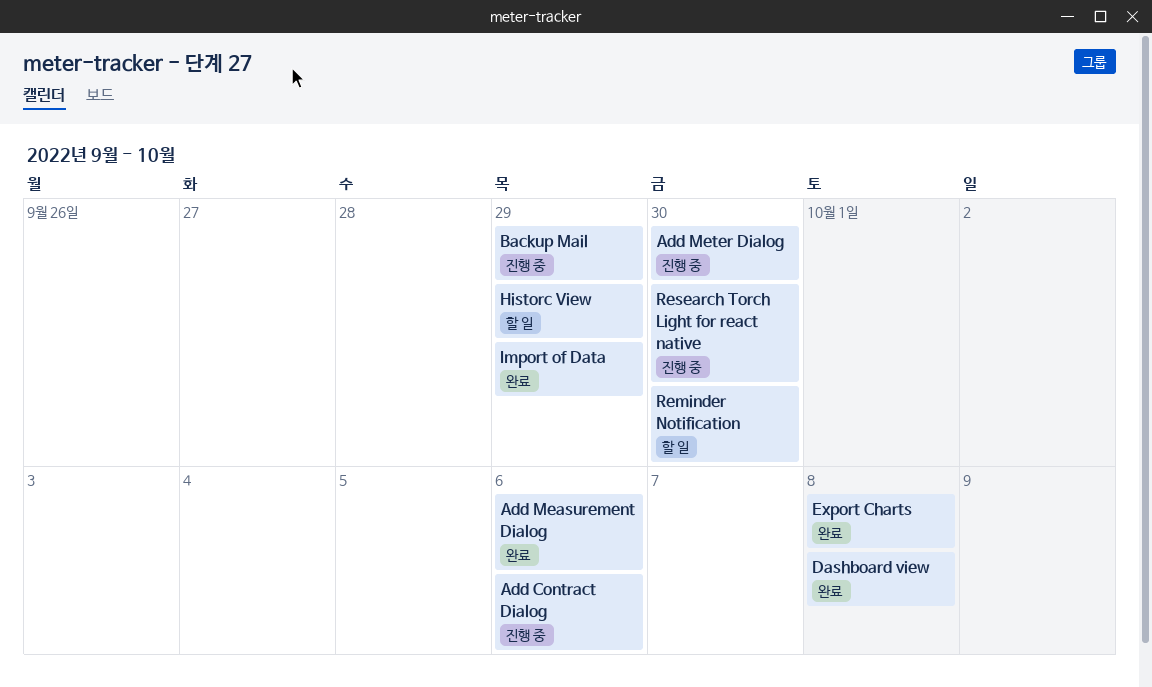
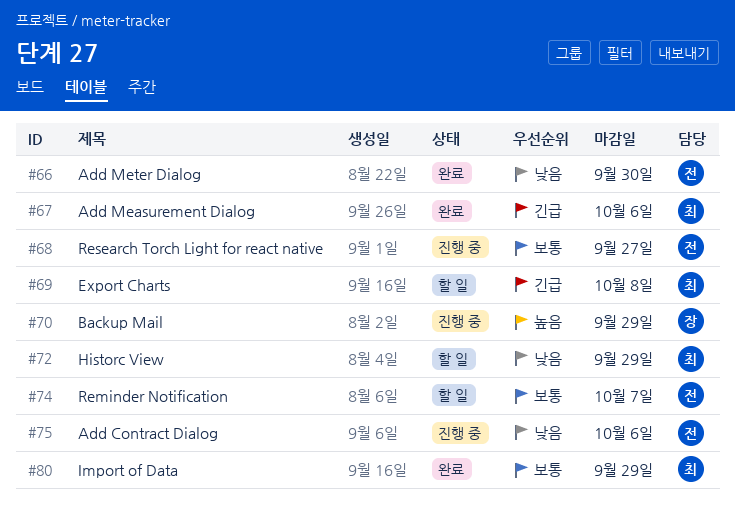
Add Meter Dialog, status: 진행 중 -> 완료
Dashboard view: present -> none
Export Charts, status: 완료 -> 할 일
Reminder Notification, due: Sep 30 -> Oct 7
Research Torch Light for react native, due: Sep 30 -> Sep 27

